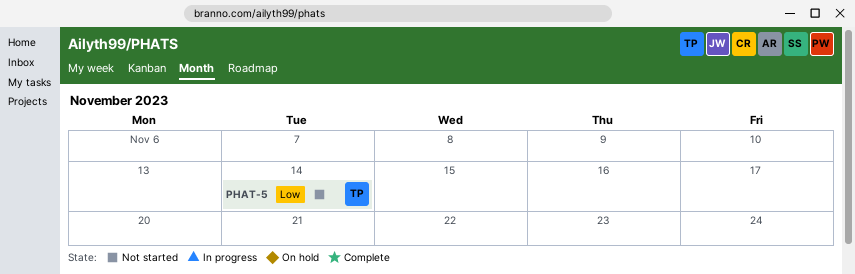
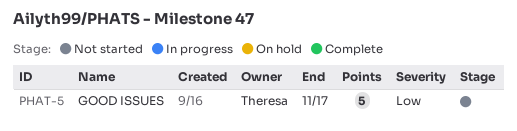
PHAT-5, due: Nov 14 -> Nov 17

